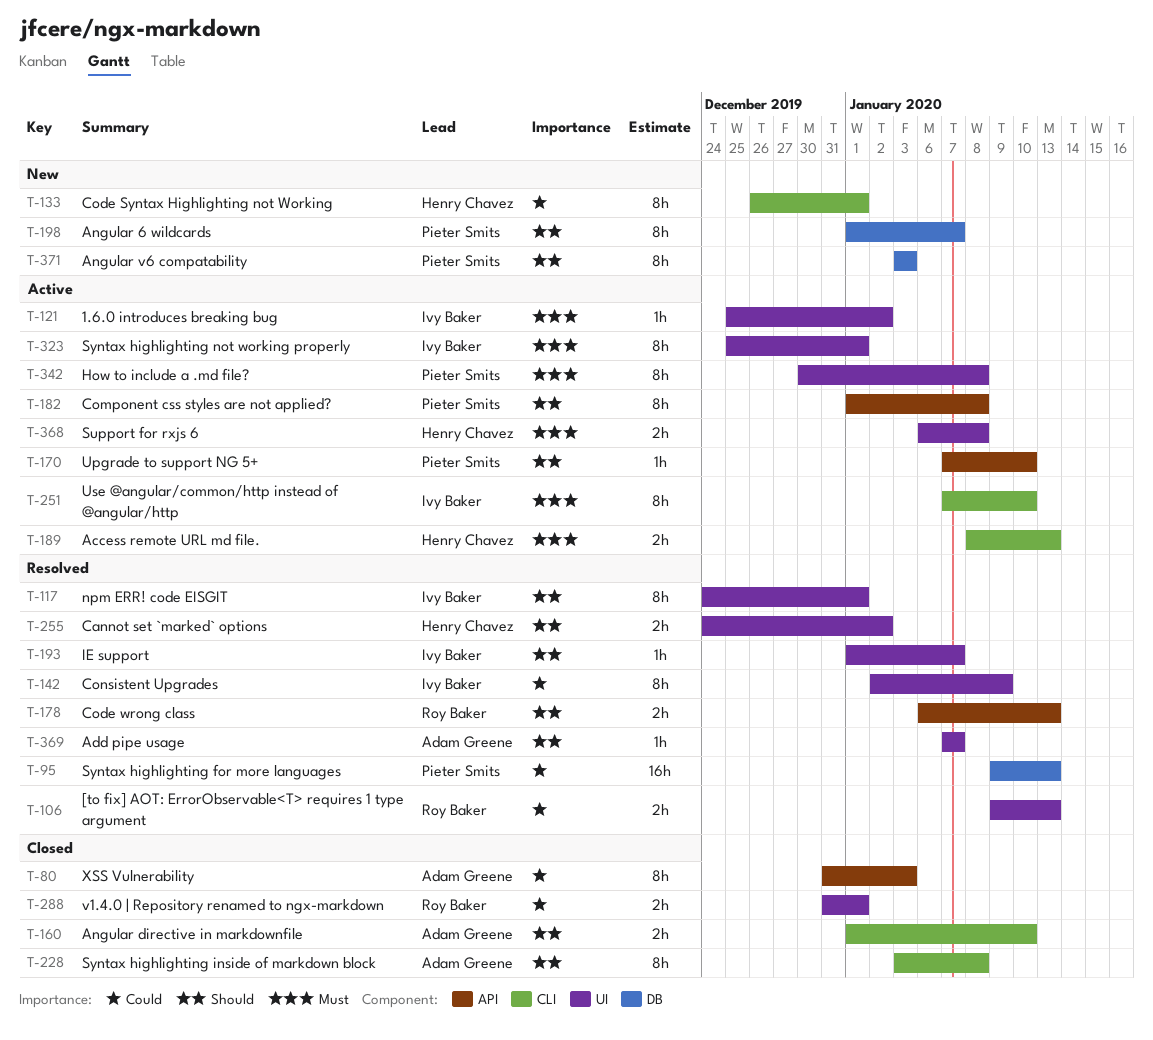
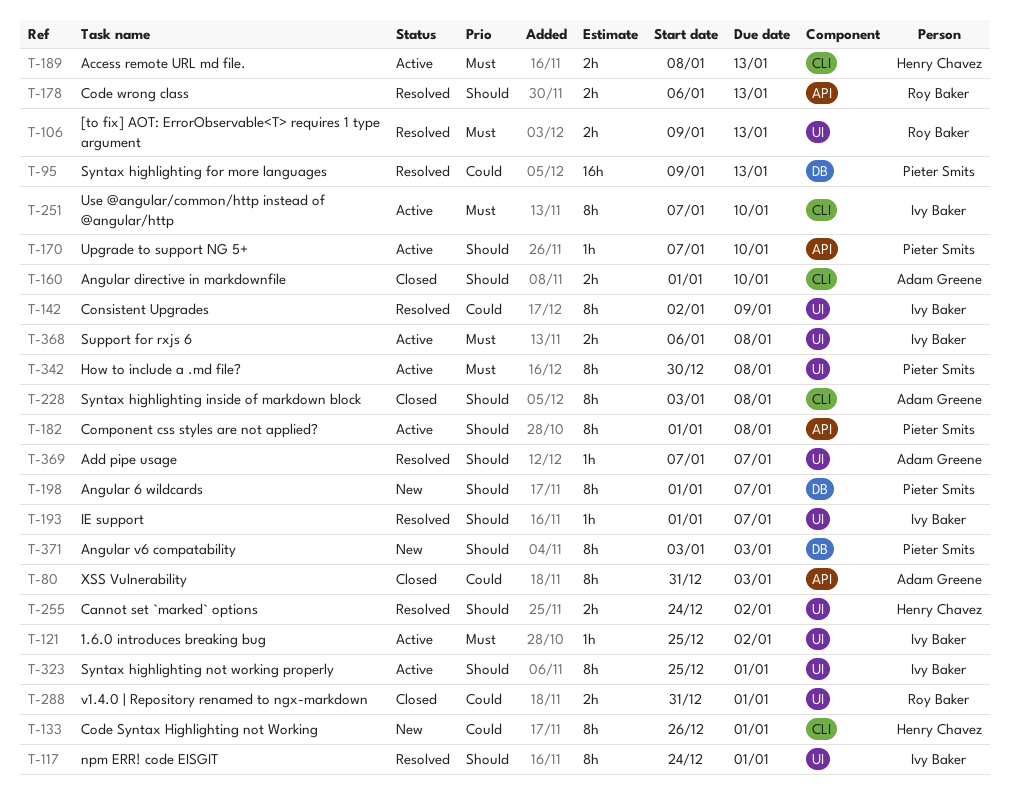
T-106, priority: Could -> Must
T-323, priority: Must -> Should
T-368, owner: Henry Chavez -> Ivy Baker

